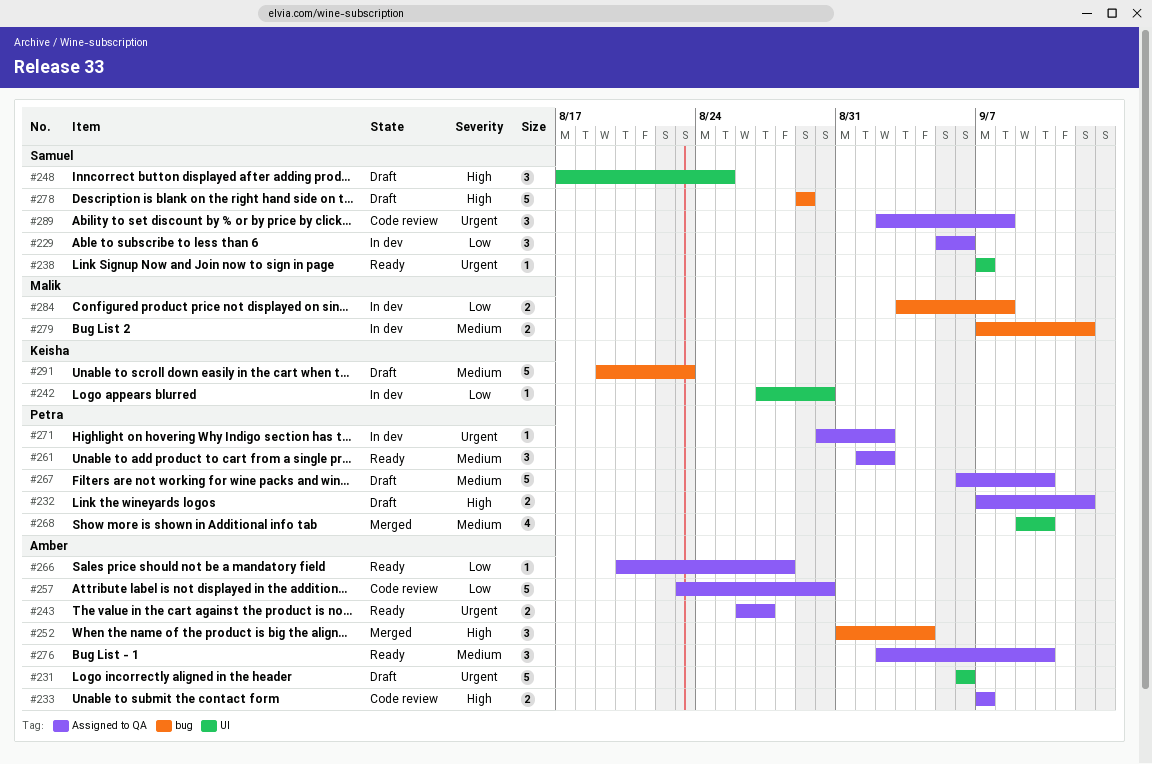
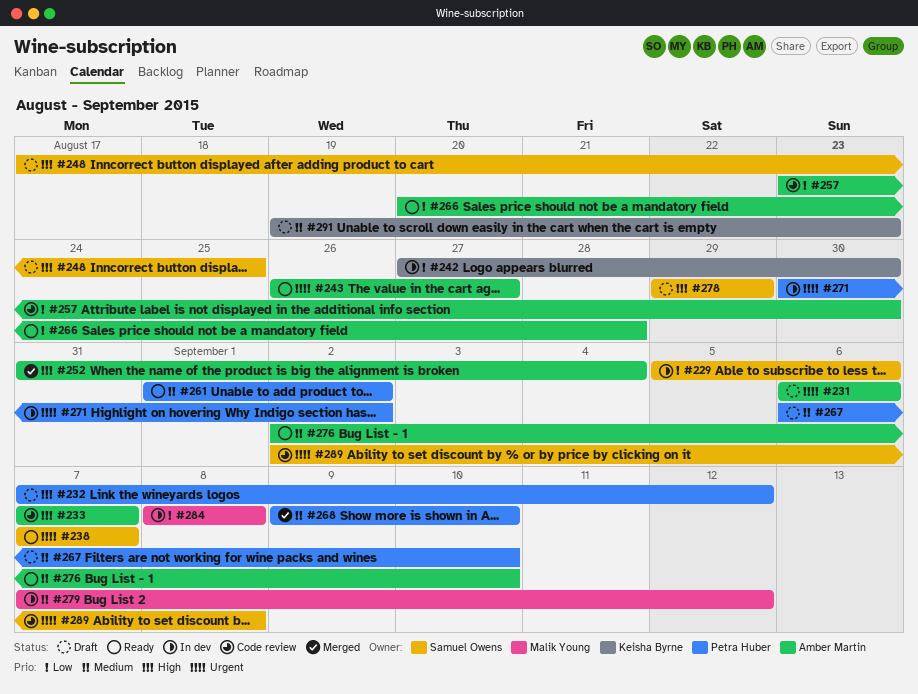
#284, start: Sep 3 -> Sep 8

